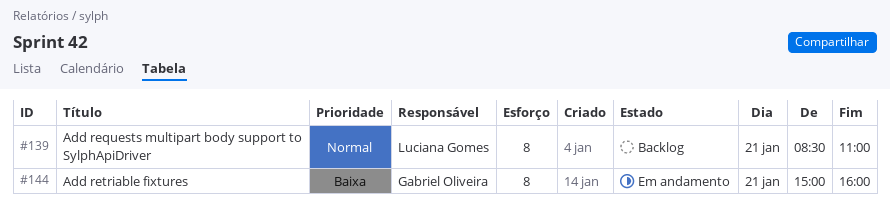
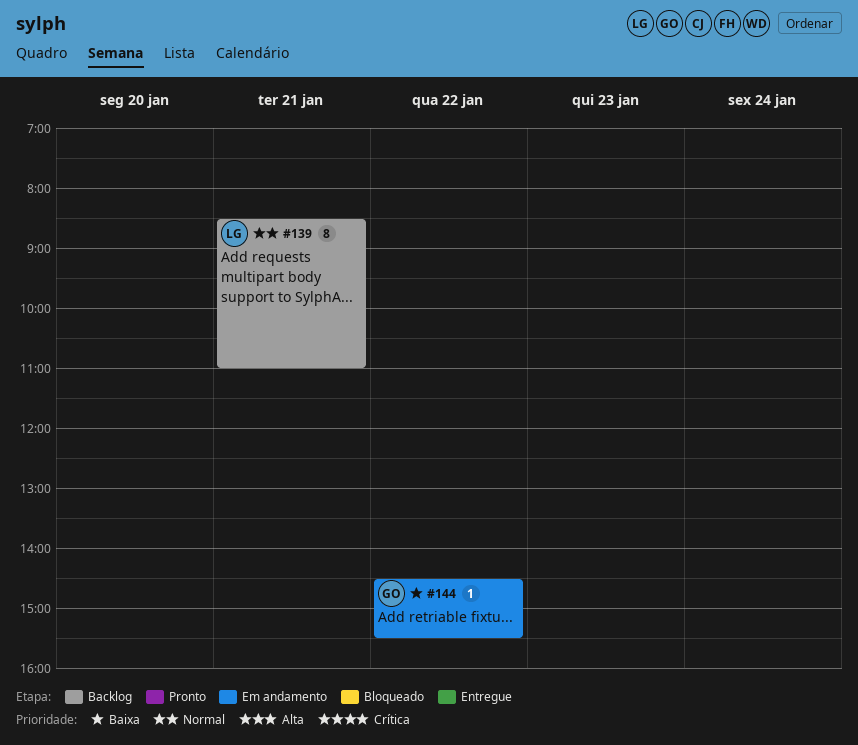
#144, estimate: 8 -> 1
#144, day: Jan 21 -> Jan 22
#144, begins: 15:00 -> 14:30
#144, ends: 16:00 -> 15:30

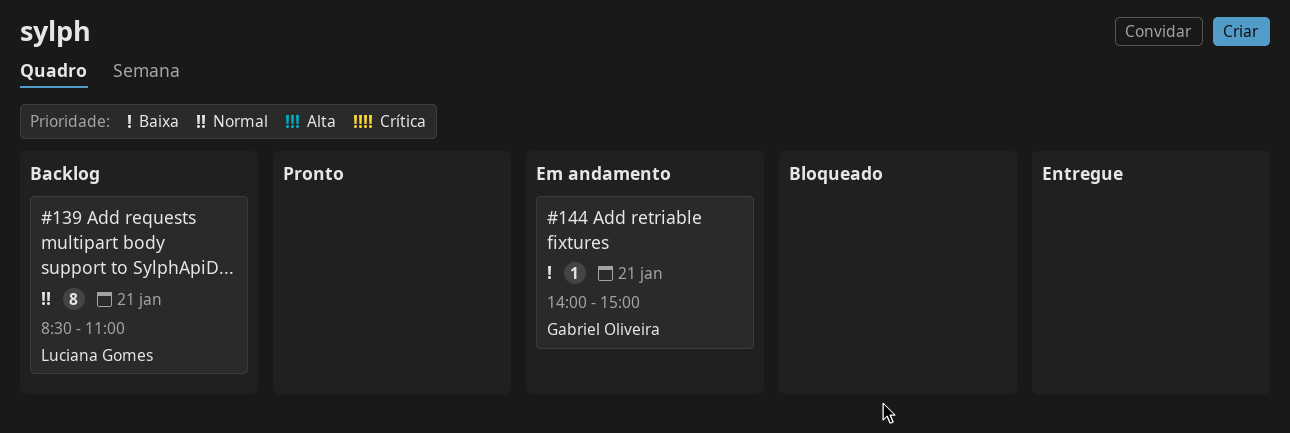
#144, day: Jan 22 -> Jan 21
#144, begins: 14:30 -> 14:00
#144, ends: 15:30 -> 15:00

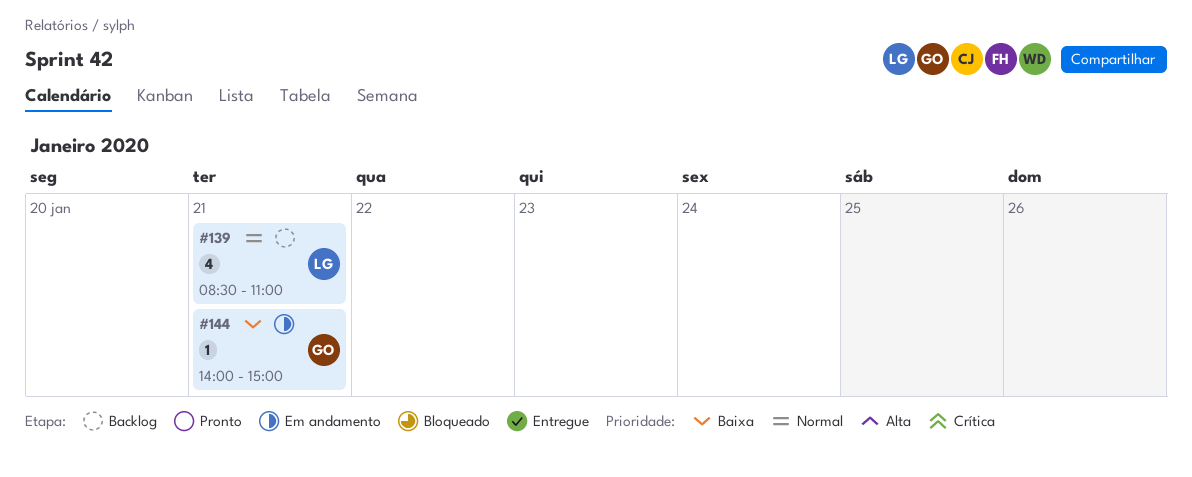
#139, estimate: 8 -> 4

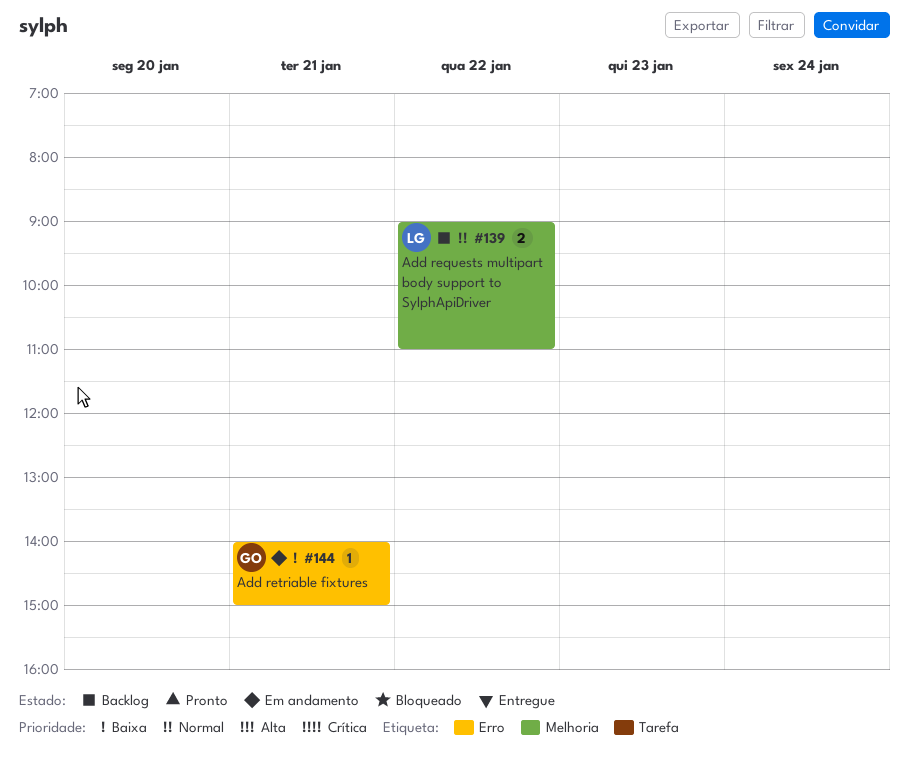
#139, estimate: 4 -> 2
#139, day: Jan 21 -> Jan 22
#139, begins: 08:30 -> 09:00

